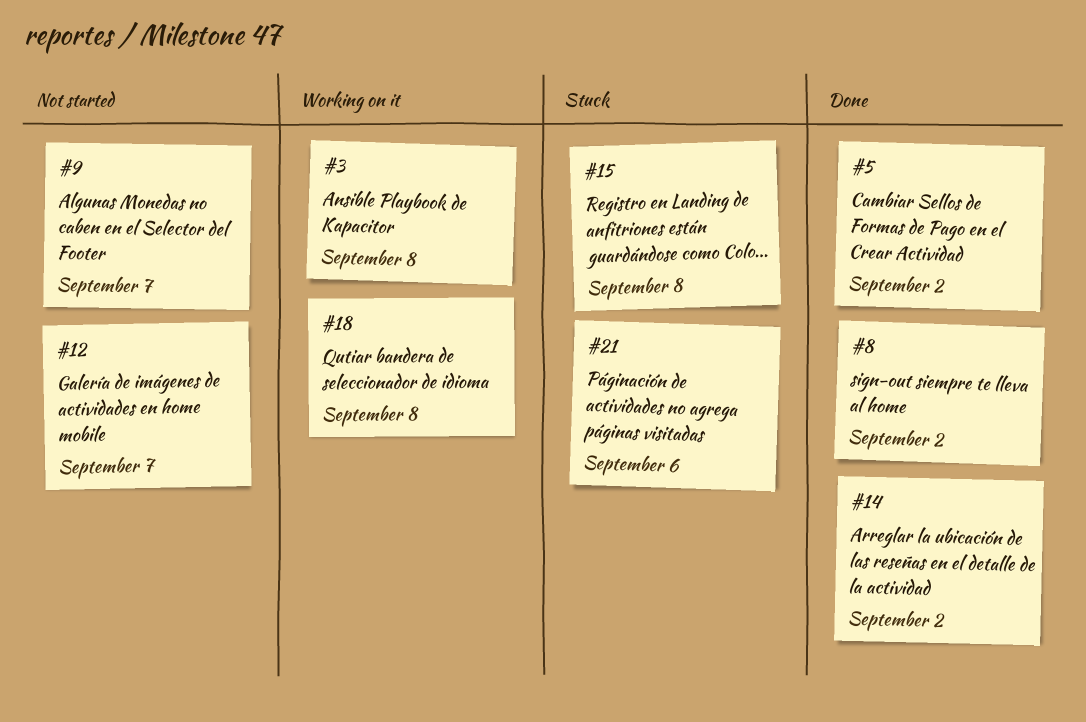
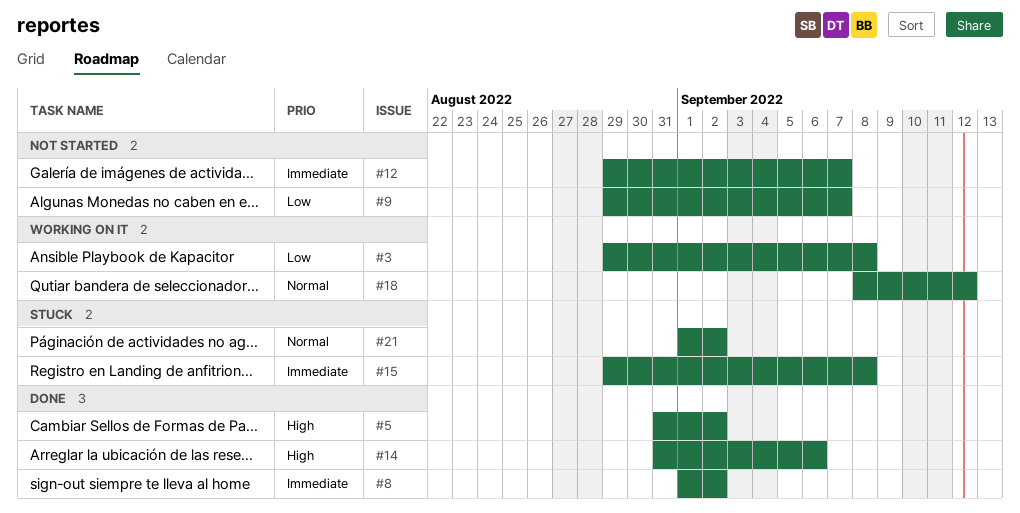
#14, due: Sep 2 -> Sep 6
#18, due: Sep 8 -> Sep 12
#21, due: Sep 6 -> Sep 2

